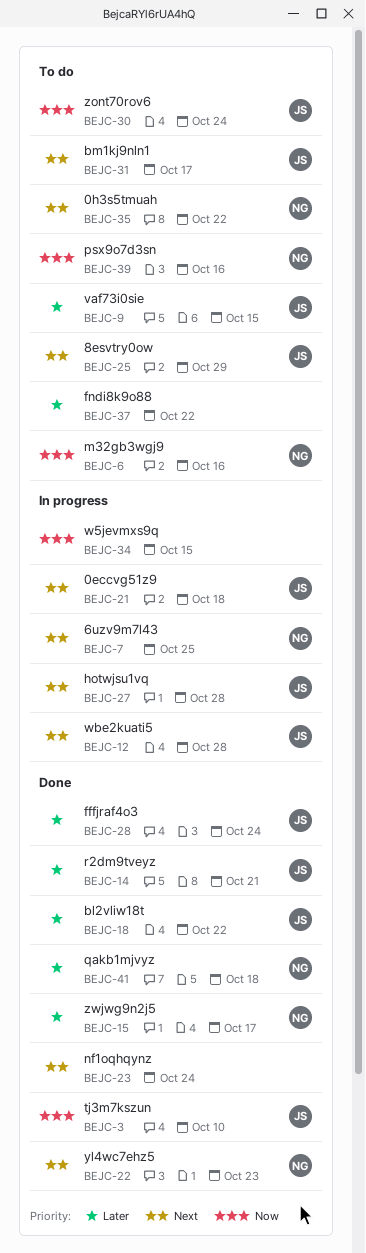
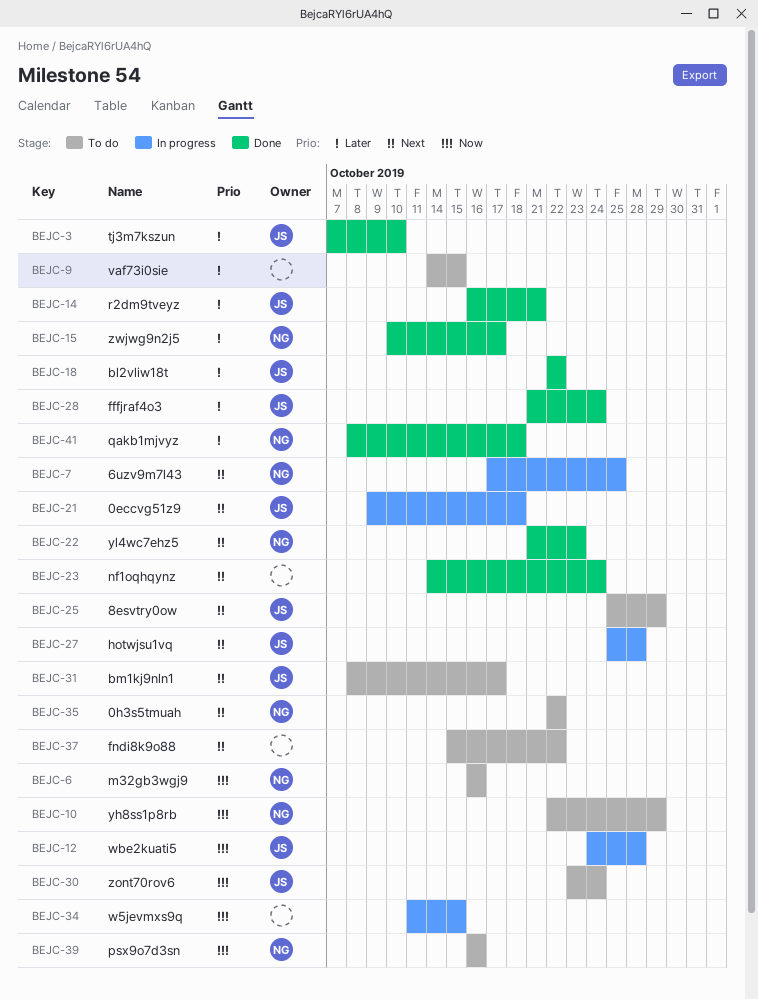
BEJC-3, priority: Now -> Later
BEJC-9, owner: JS -> none
BEJC-10: none -> present
BEJC-12, priority: Next -> Now
BEJC-37, priority: Later -> Next

